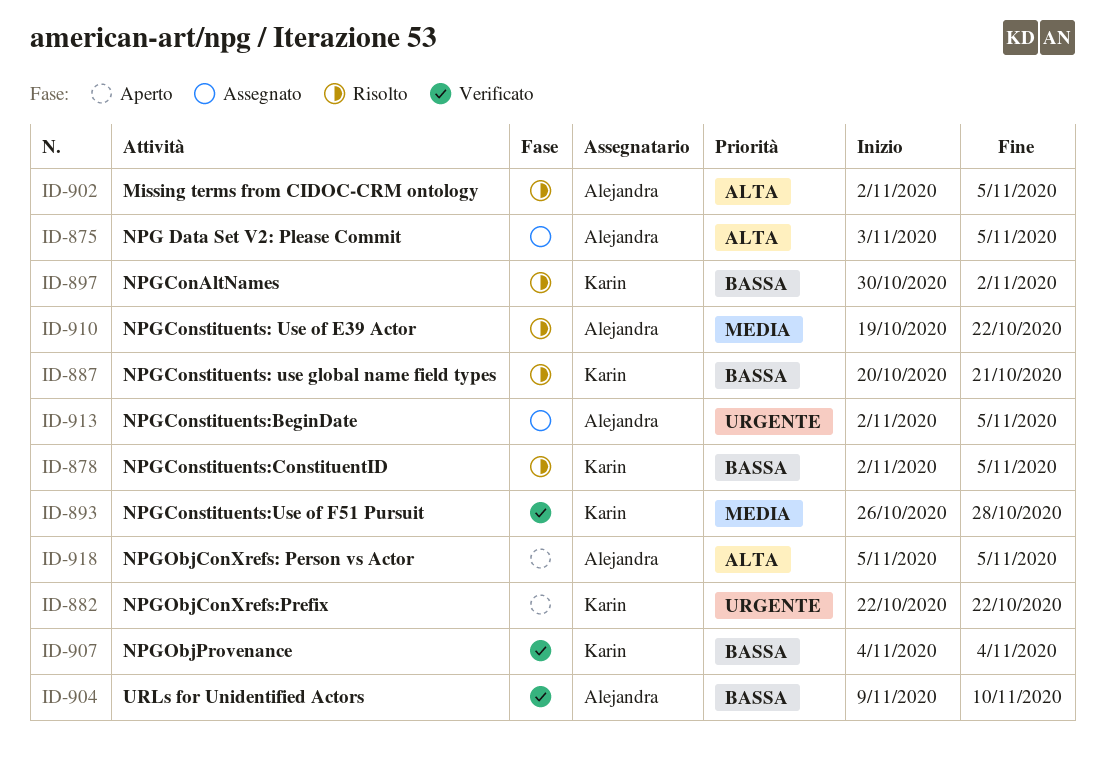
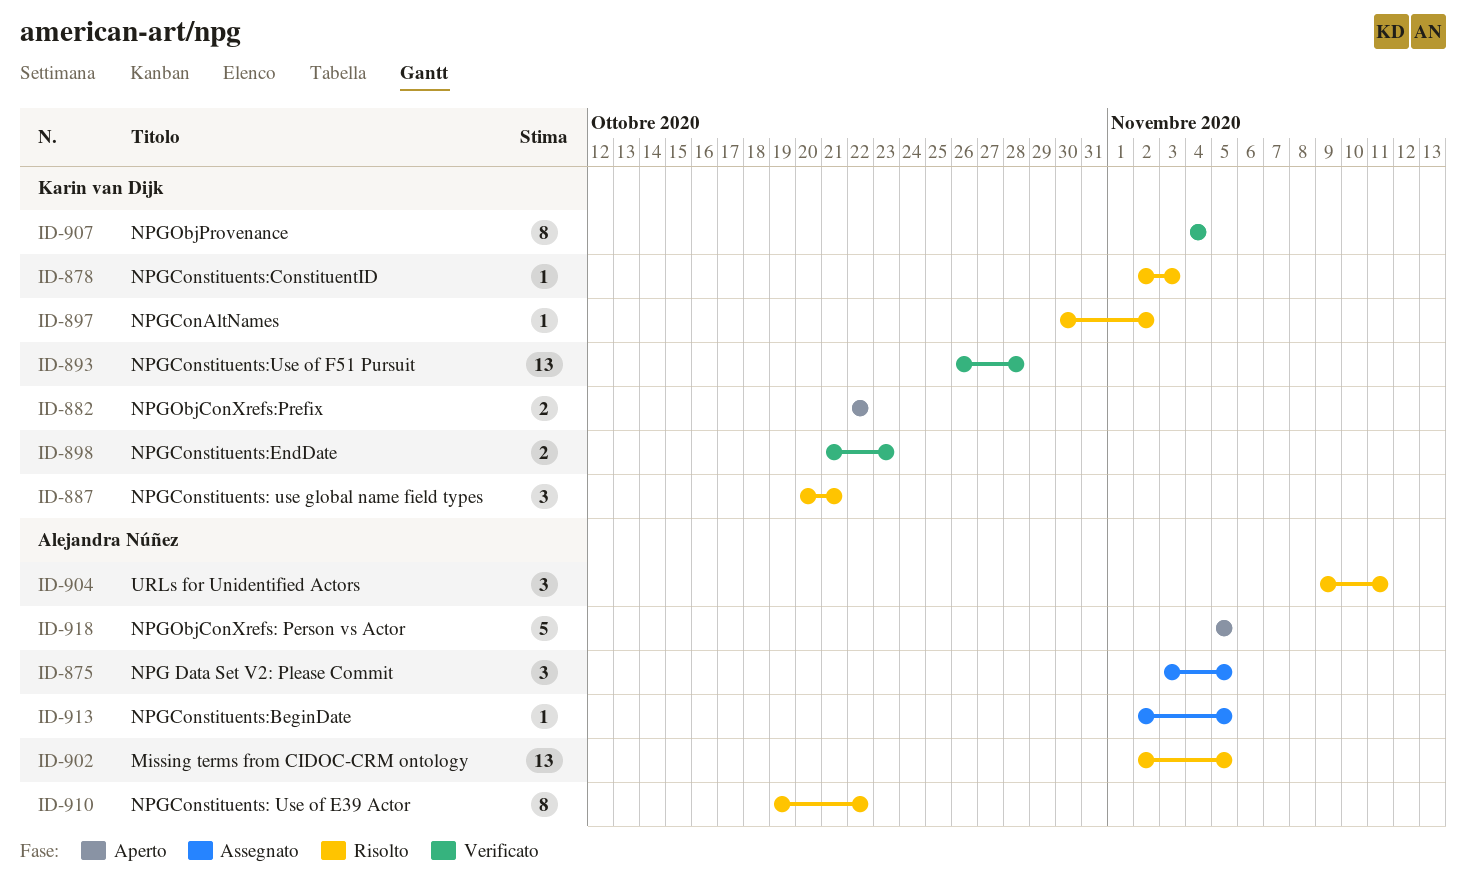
ID-878, due: Nov 5 -> Nov 3
ID-898: none -> present
ID-904, status: Verificato -> Risolto
ID-904, due: Nov 10 -> Nov 11

